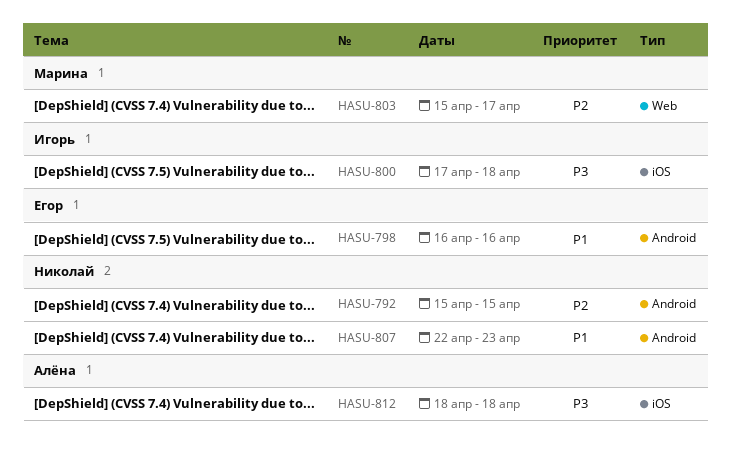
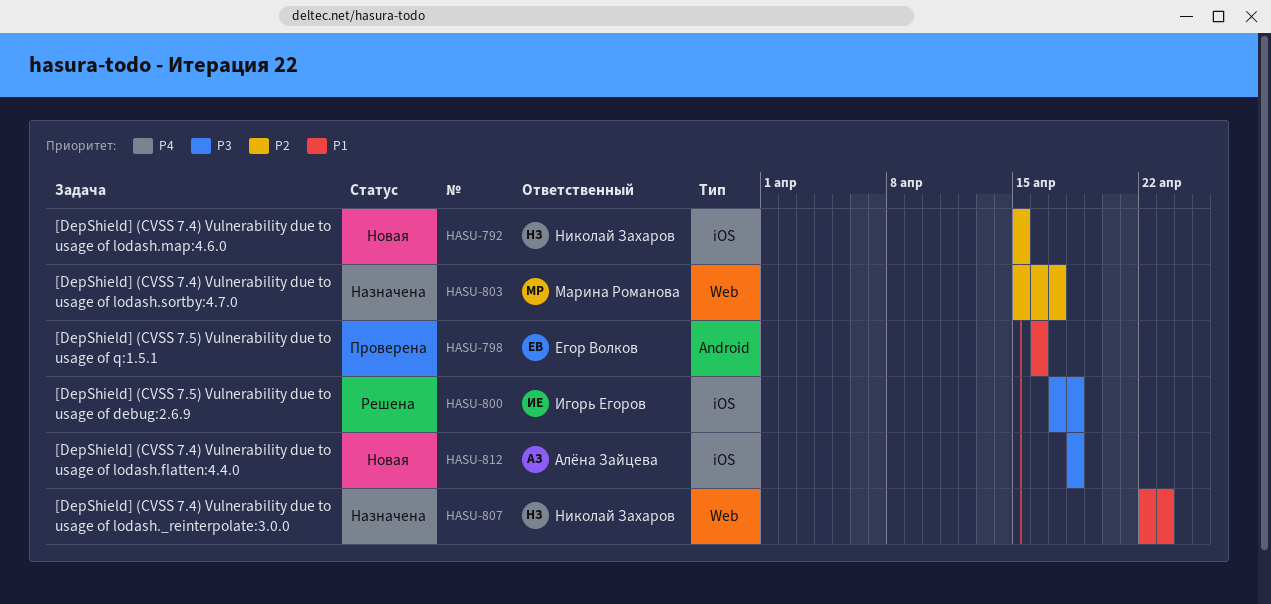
HASU-792, label: Android -> iOS
HASU-807, label: Android -> Web

